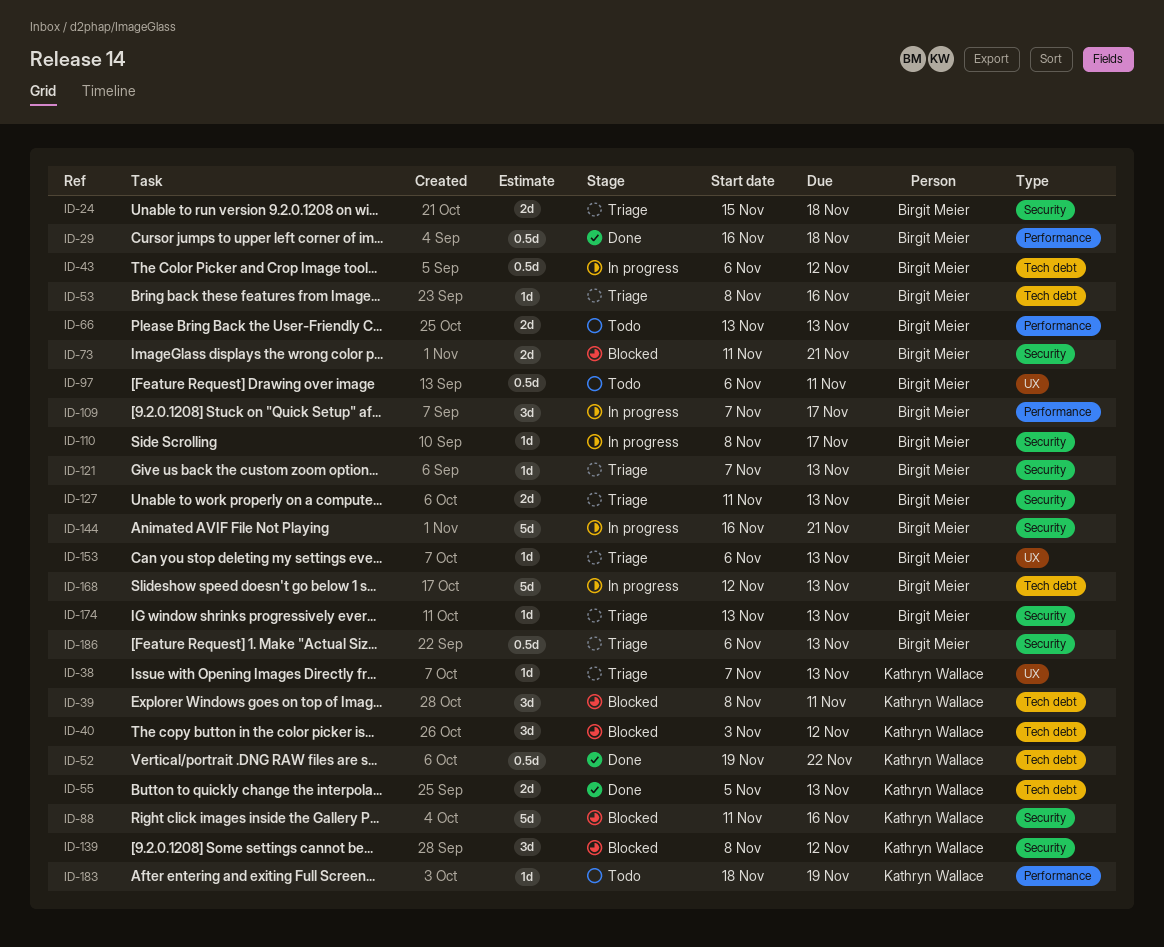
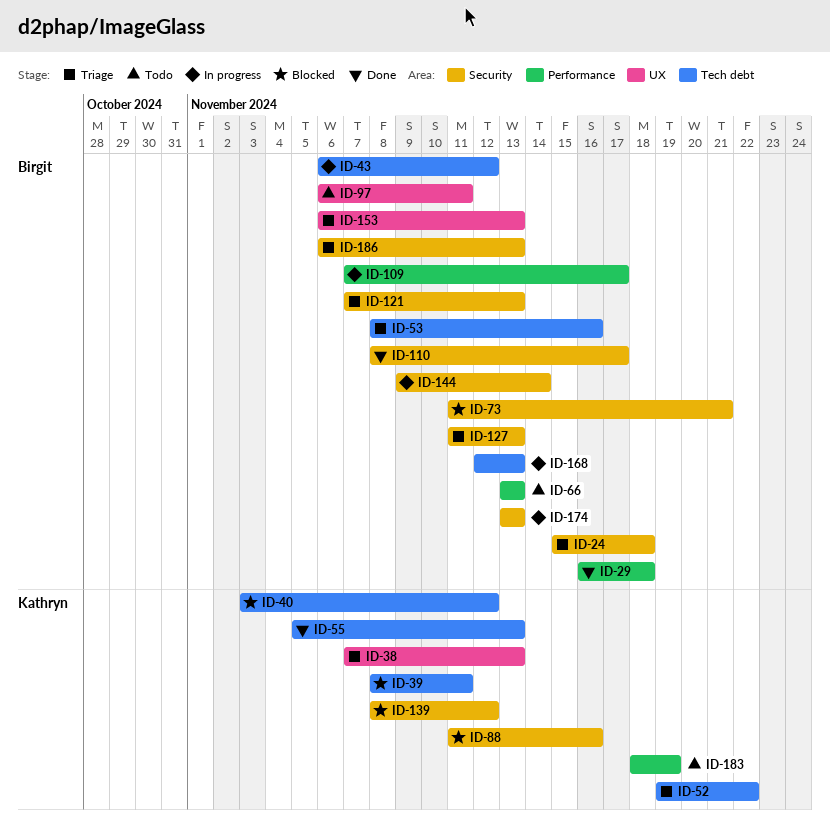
ID-52, status: Done -> Triage
ID-110, status: In progress -> Done
ID-144, start: Nov 16 -> Nov 9
ID-144, due: Nov 21 -> Nov 14
ID-174, status: Triage -> In progress

